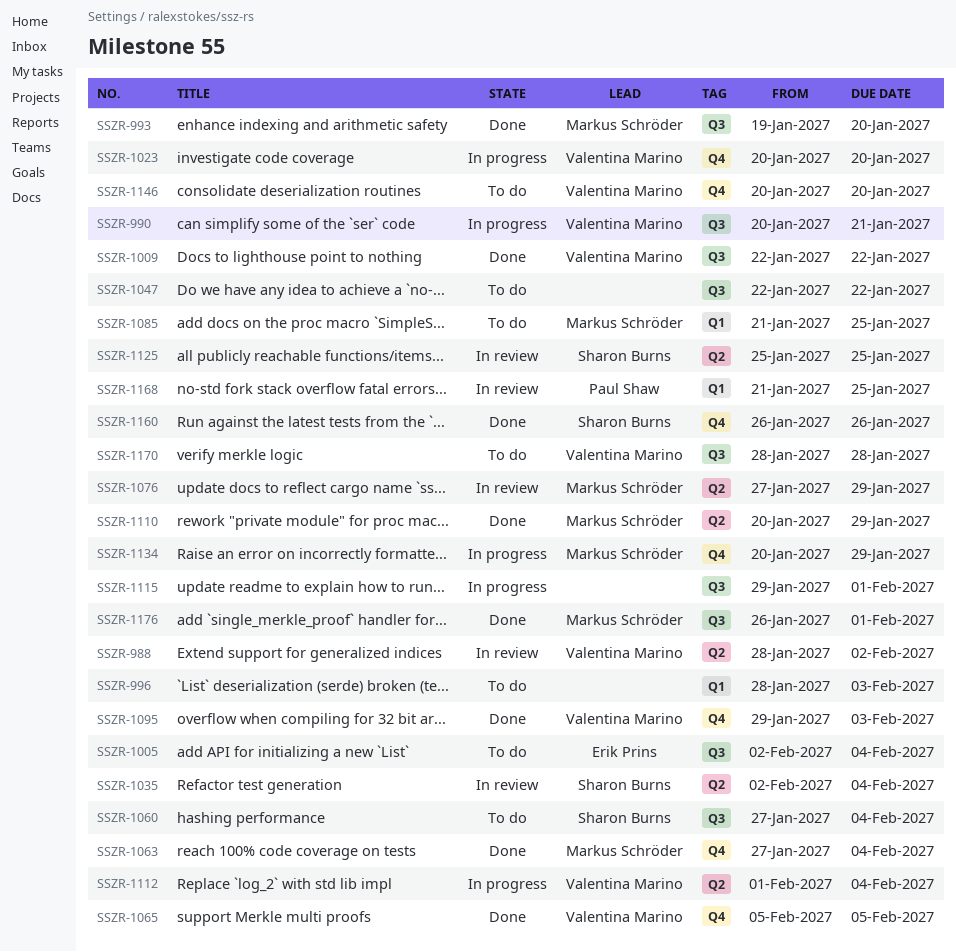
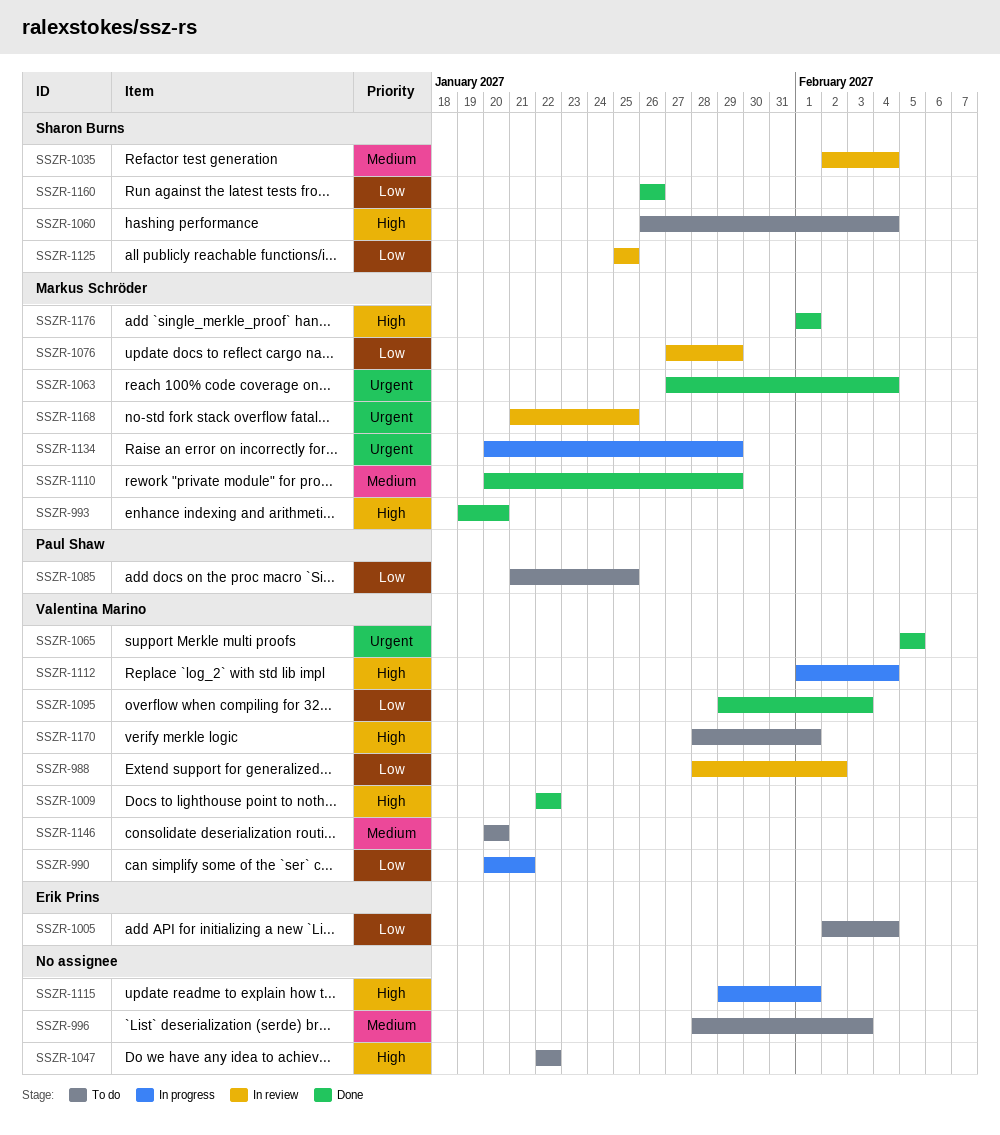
SSZR-1023: present -> none
SSZR-1060, start: Jan 27 -> Jan 26
SSZR-1085, owner: Markus Schröder -> Paul Shaw
SSZR-1168, owner: Paul Shaw -> Markus Schröder
SSZR-1170, due: Jan 28 -> Feb 1
SSZR-1176, start: Jan 26 -> Feb 1

